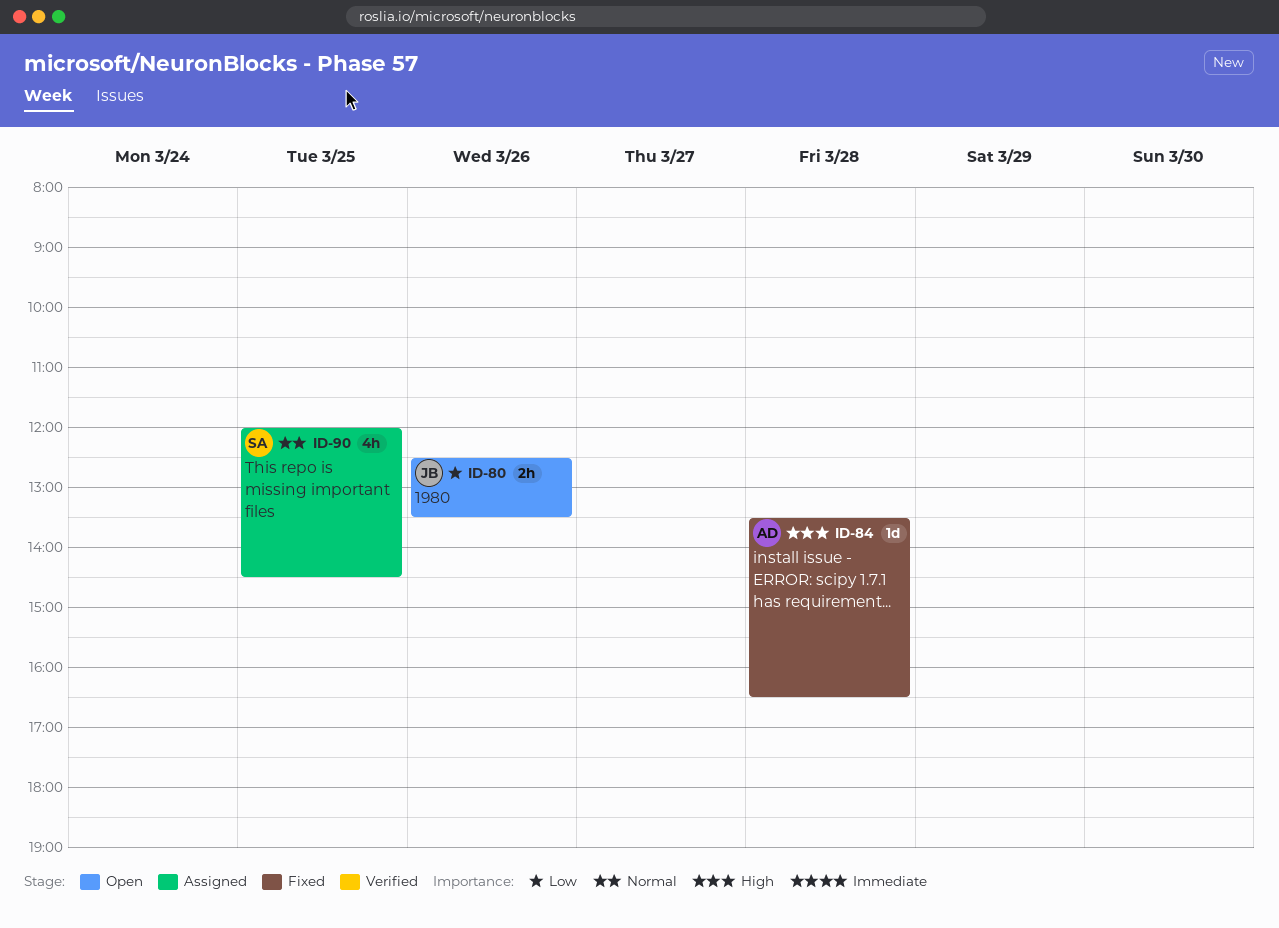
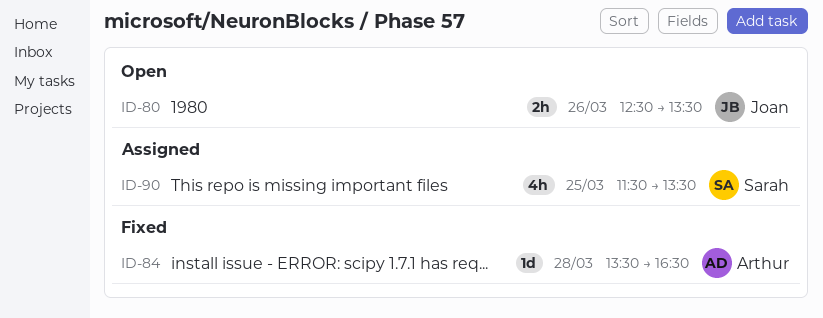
ID-90, begins: 12:00 -> 11:30
ID-90, ends: 14:30 -> 13:30

